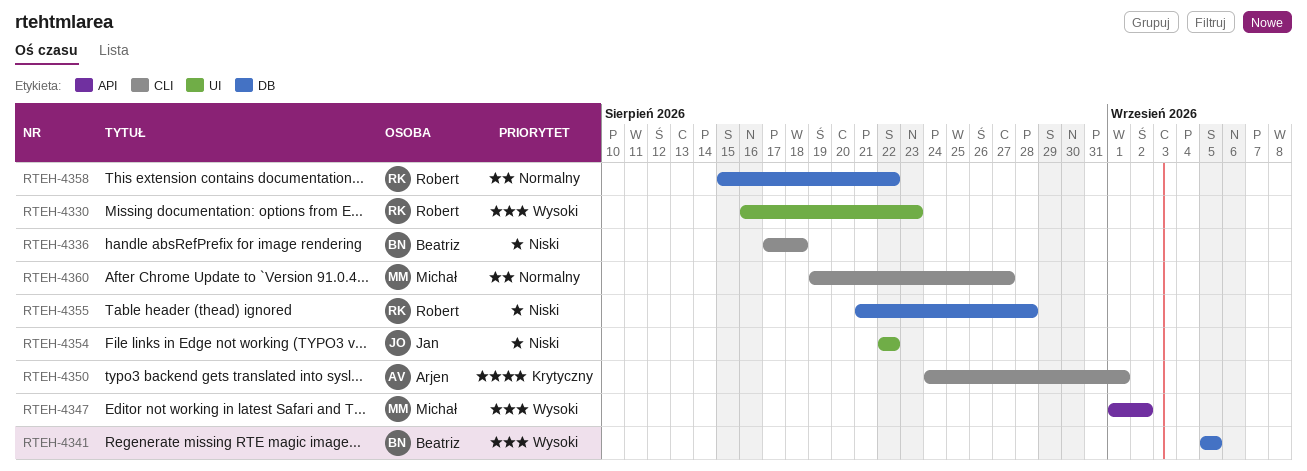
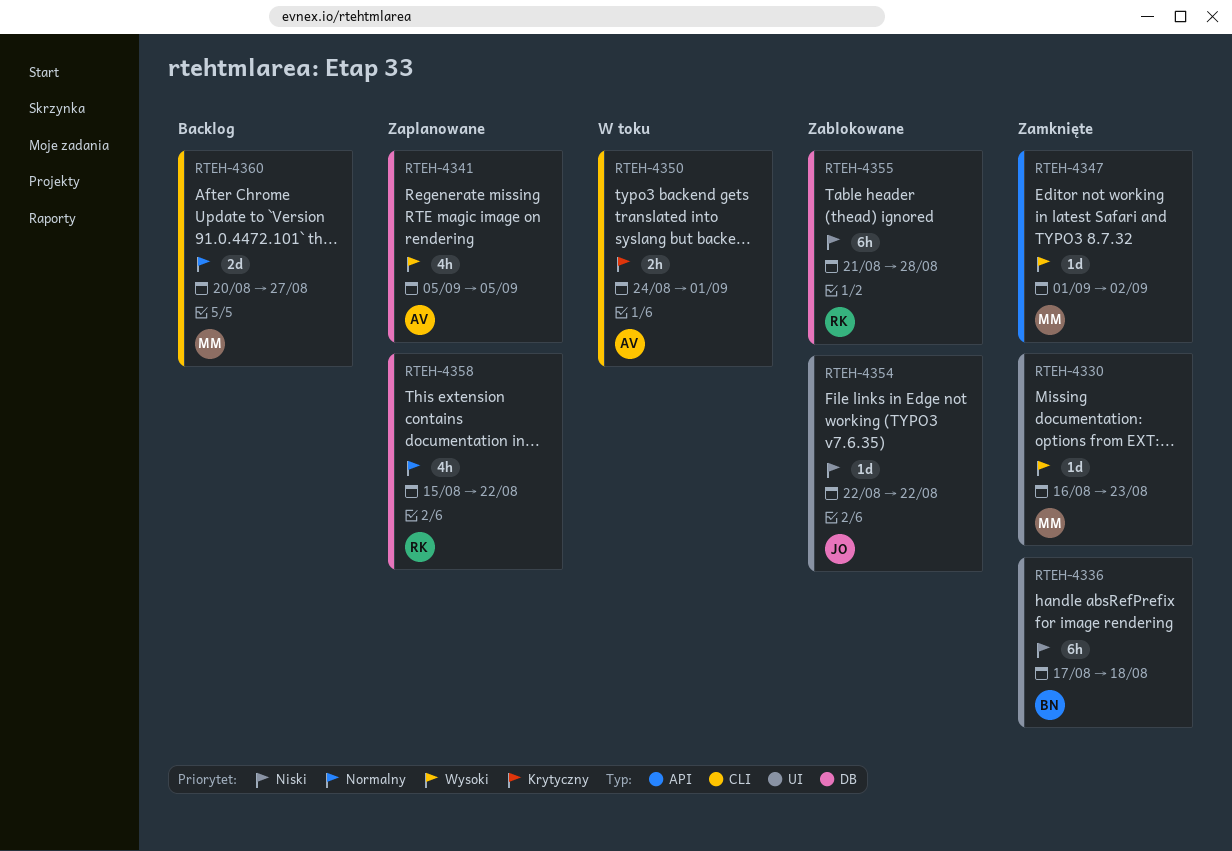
RTEH-4330, owner: Robert -> Michał
RTEH-4336, label: CLI -> UI
RTEH-4341, owner: Beatriz -> Arjen
RTEH-4360, start: Aug 19 -> Aug 20

